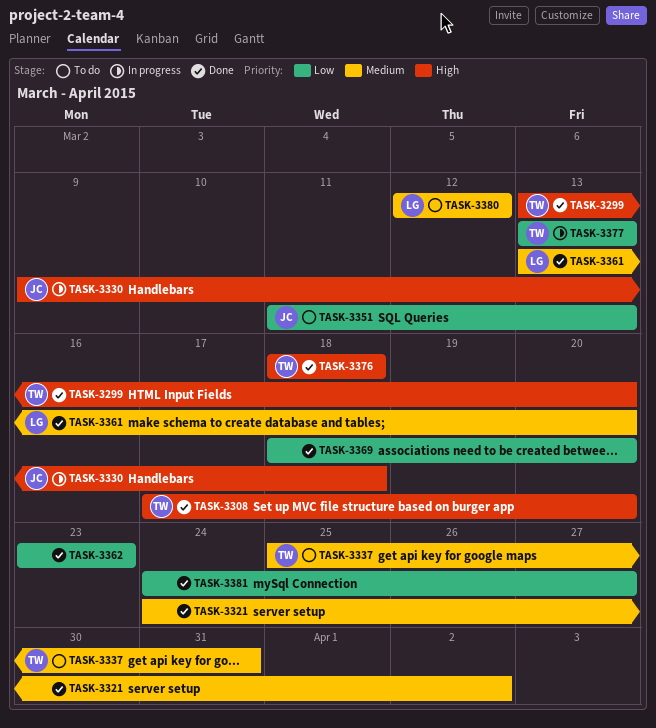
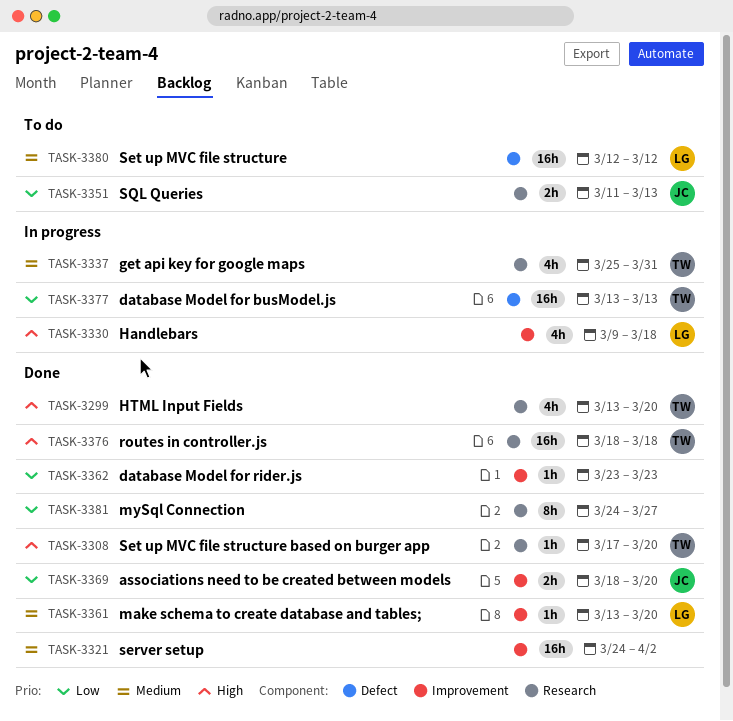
TASK-3330, owner: JC -> LG
TASK-3337, status: To do -> In progress
TASK-3369, owner: none -> JC

